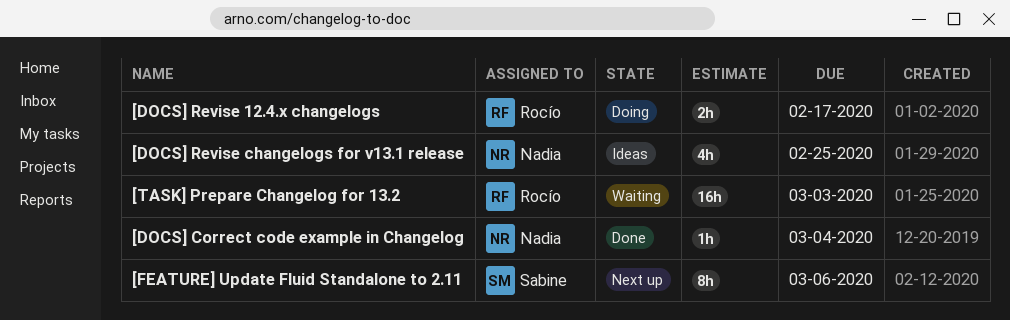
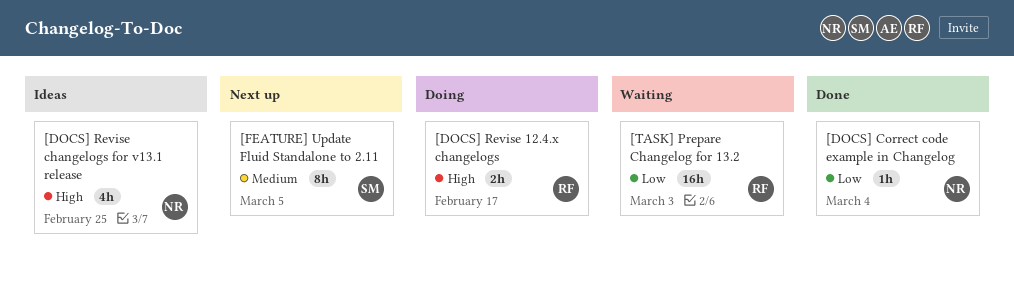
[FEATURE] Update Fluid Standalone to 2.11, due: Mar 6 -> Mar 5

